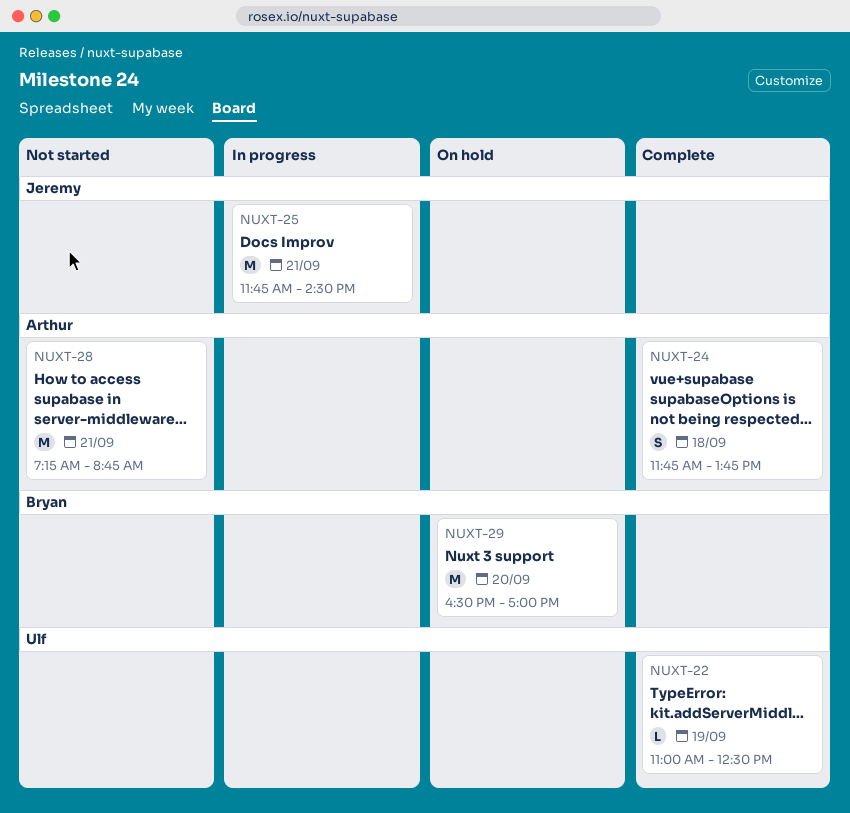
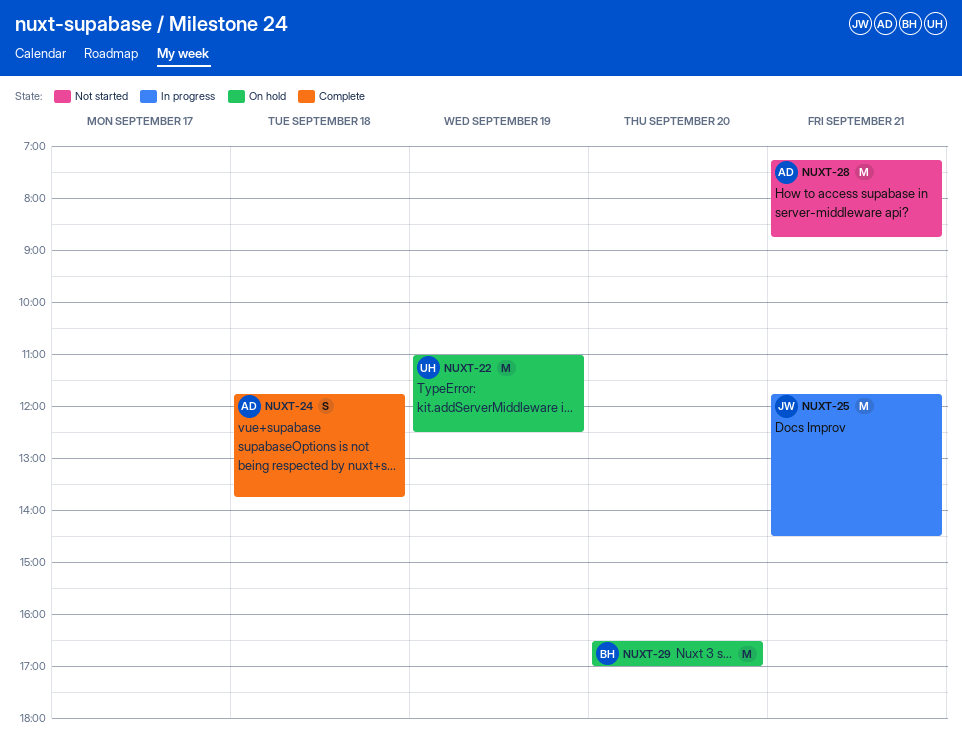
NUXT-22, status: Complete -> On hold
NUXT-22, estimate: L -> M

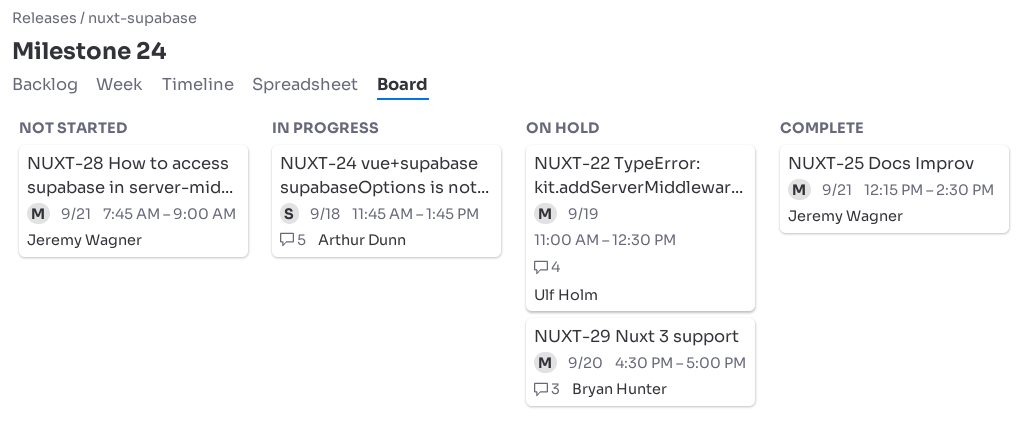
NUXT-24, status: Complete -> In progress
NUXT-25, status: In progress -> Complete
NUXT-25, begins: 11:45 -> 12:15
NUXT-28, owner: Arthur Dunn -> Jeremy Wagner
NUXT-28, begins: 07:15 -> 07:45
NUXT-28, ends: 08:45 -> 09:00

